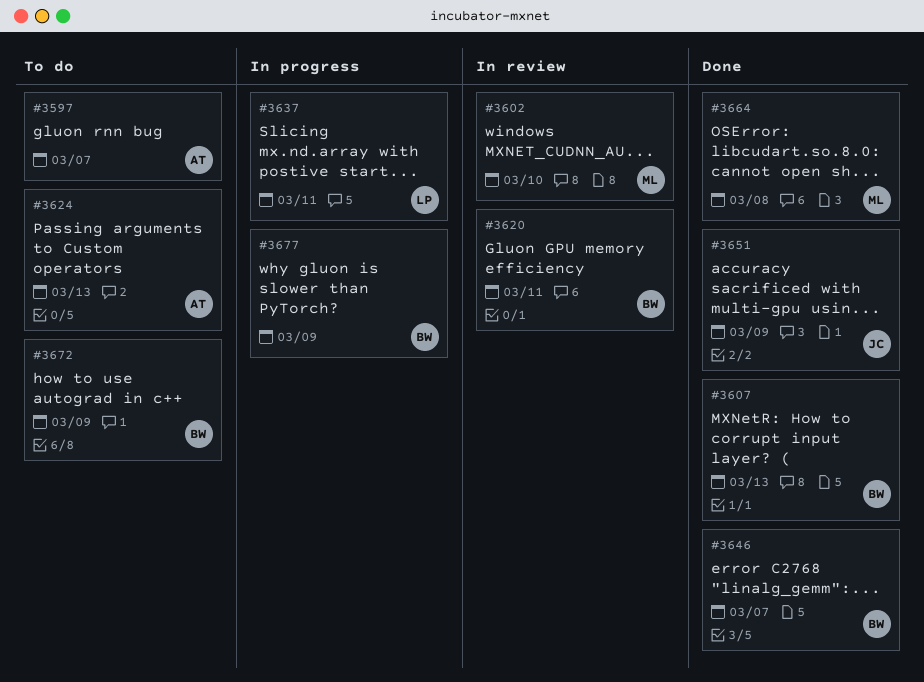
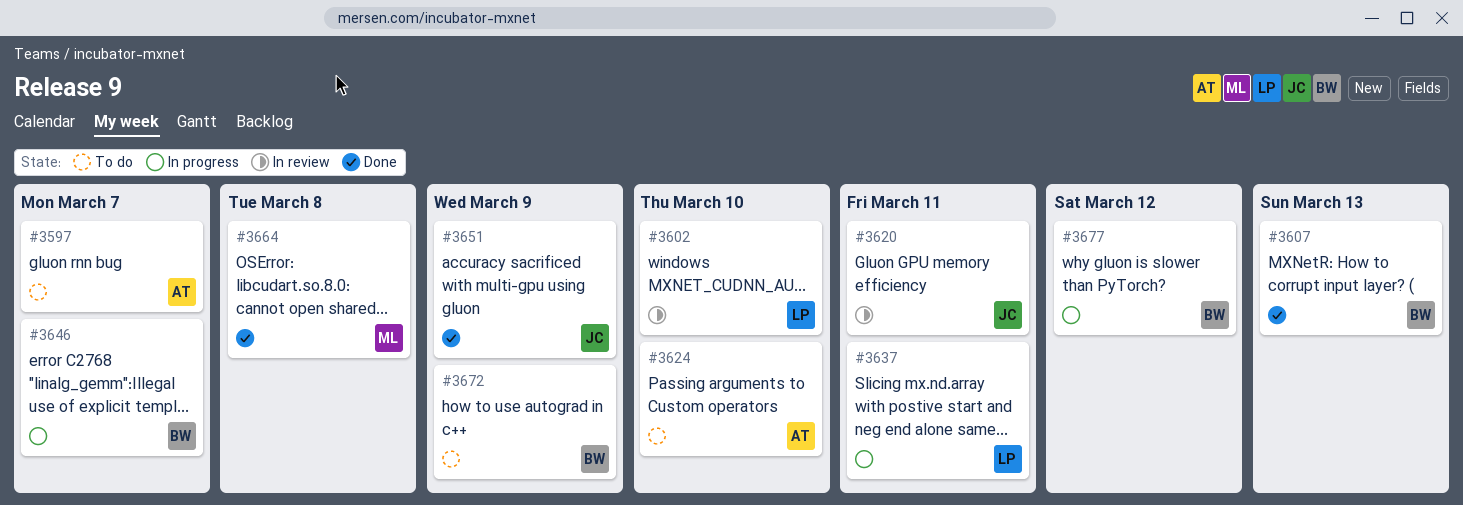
#3602, owner: ML -> LP
#3620, owner: BW -> JC
#3624, due: Mar 13 -> Mar 10
#3646, status: Done -> In progress
#3677, due: Mar 9 -> Mar 12

